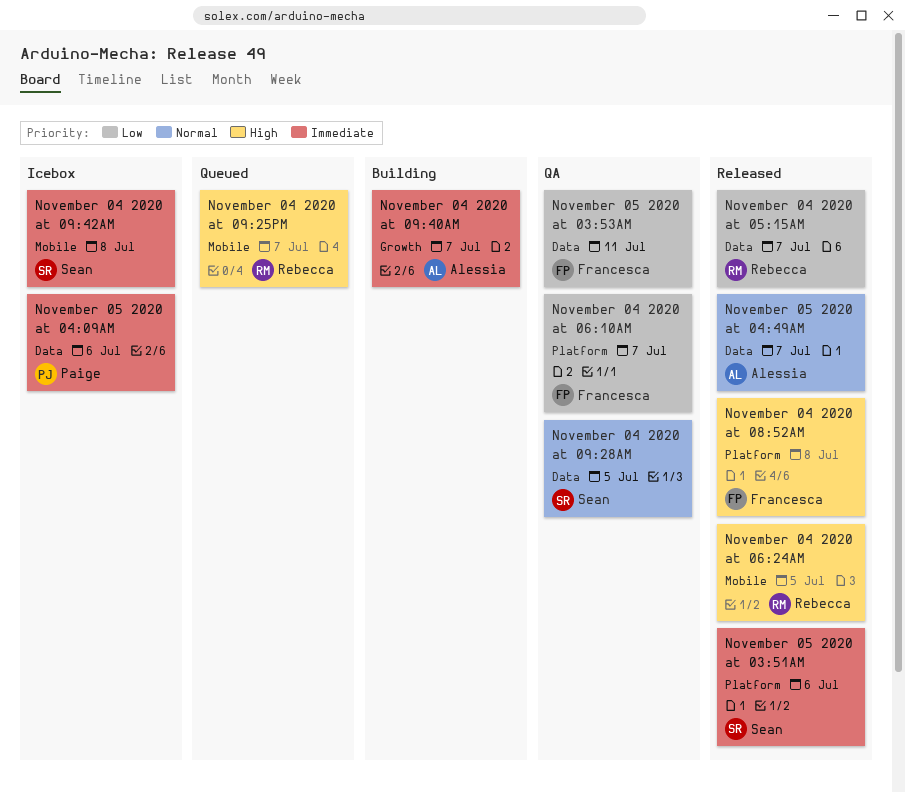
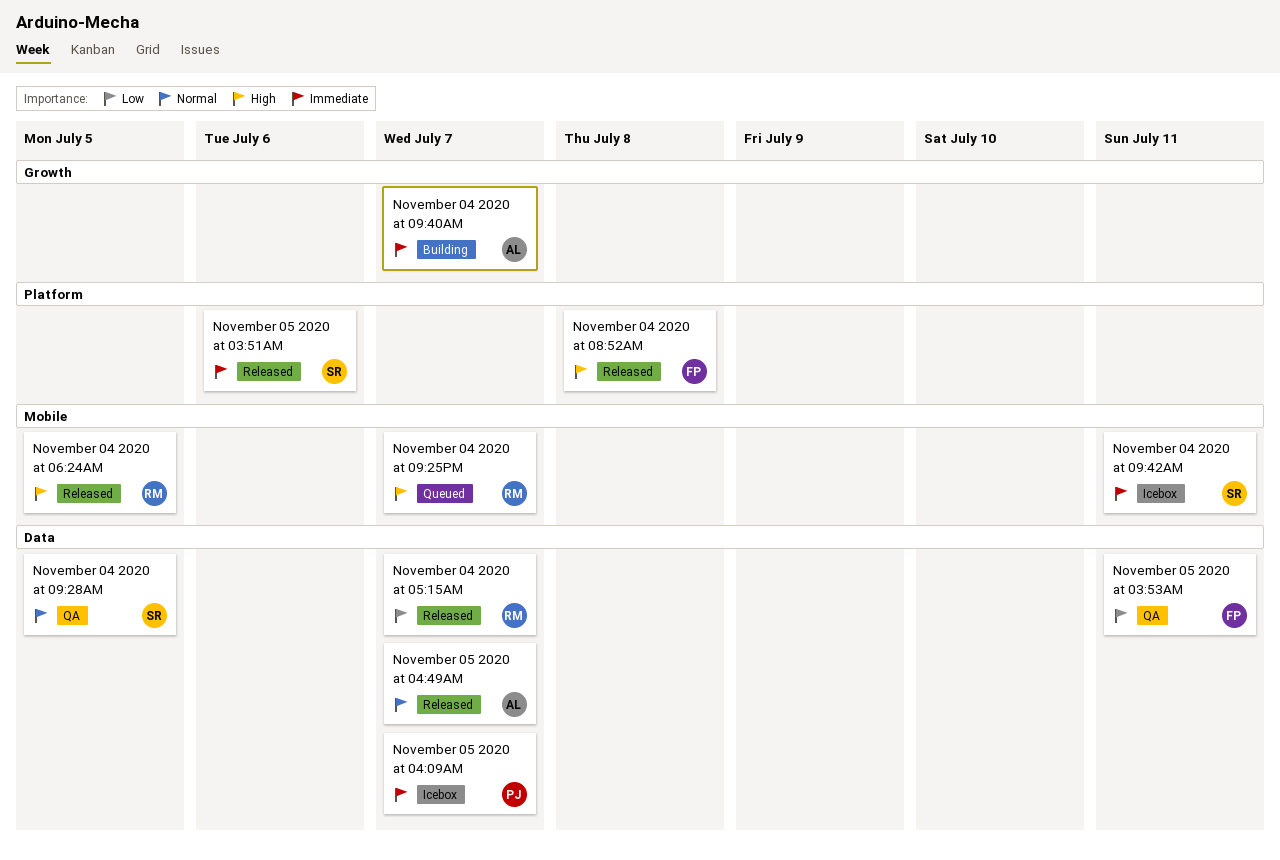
November 04 2020 at 06:10AM: present -> none
November 04 2020 at 09:42AM, due: Jul 8 -> Jul 11
November 05 2020 at 04:09AM, due: Jul 6 -> Jul 7

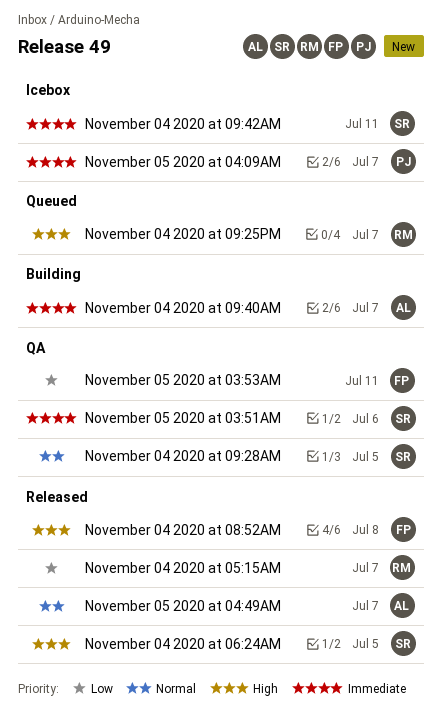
November 04 2020 at 06:24AM, owner: RM -> SR
November 05 2020 at 03:51AM, status: Released -> QA

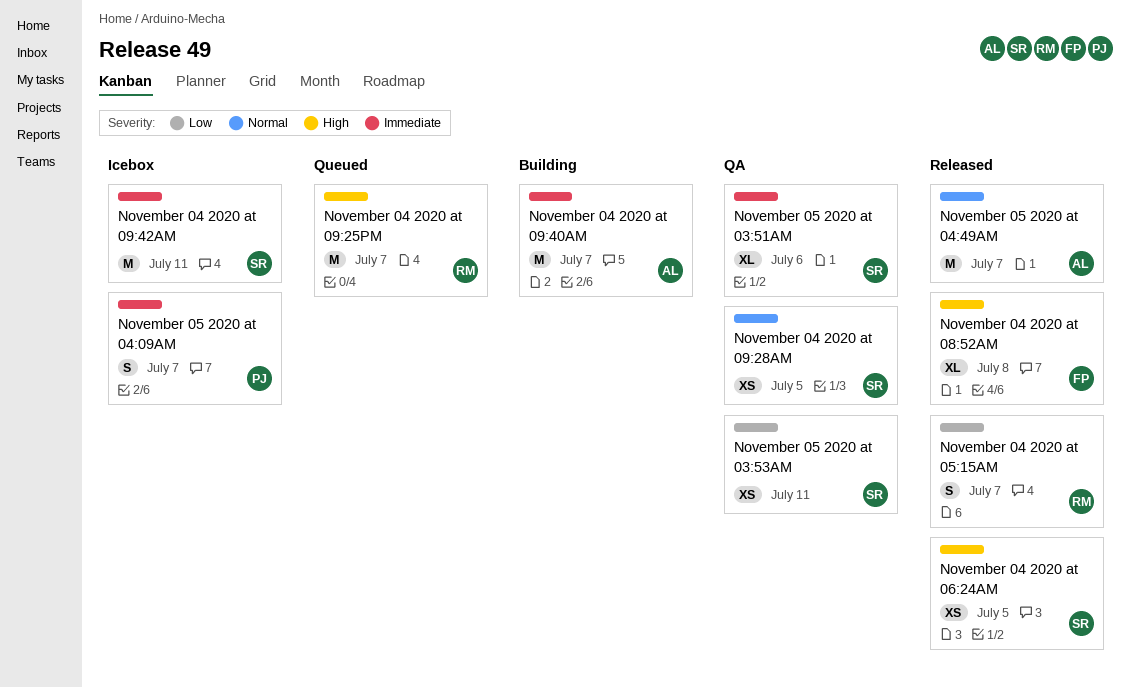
November 05 2020 at 03:53AM, owner: FP -> SR

